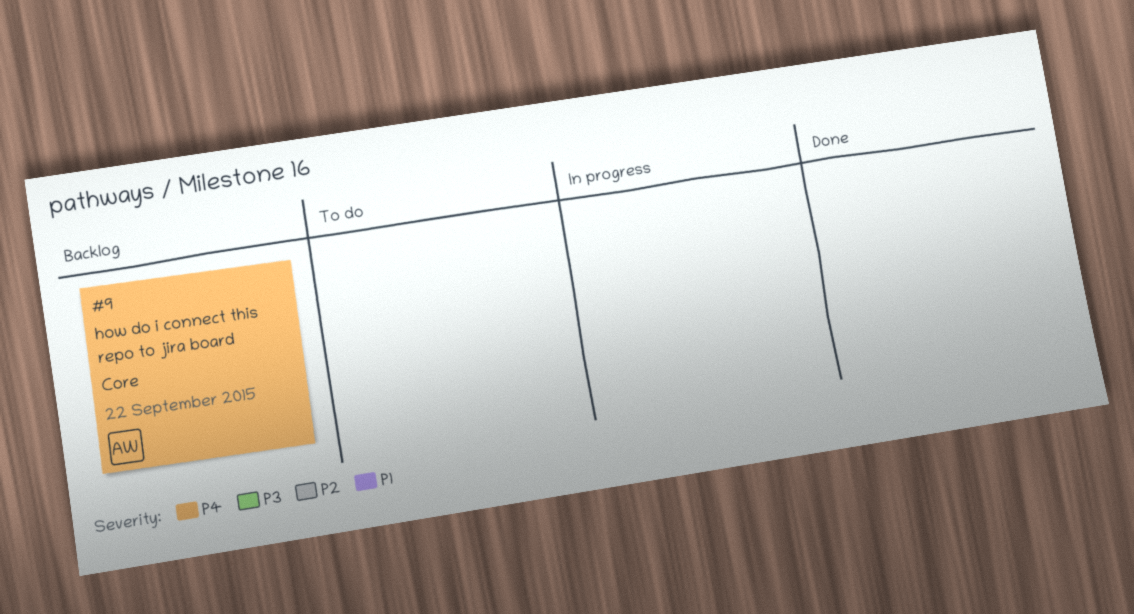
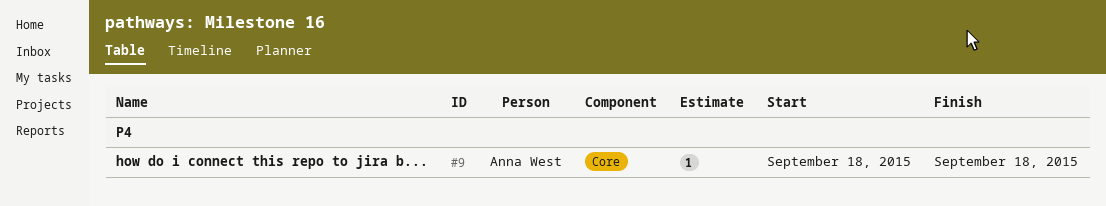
#9, due: Sep 22 -> Sep 18

